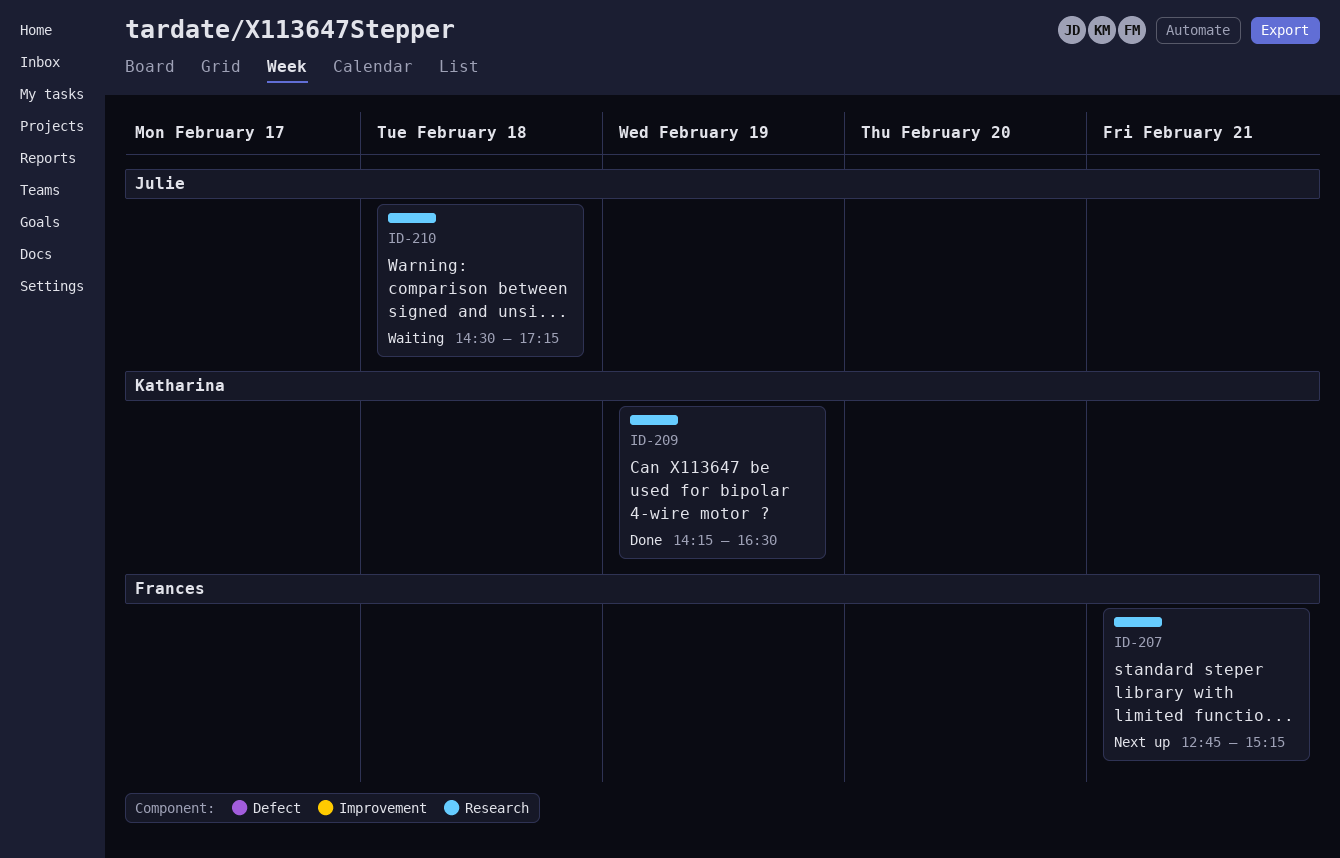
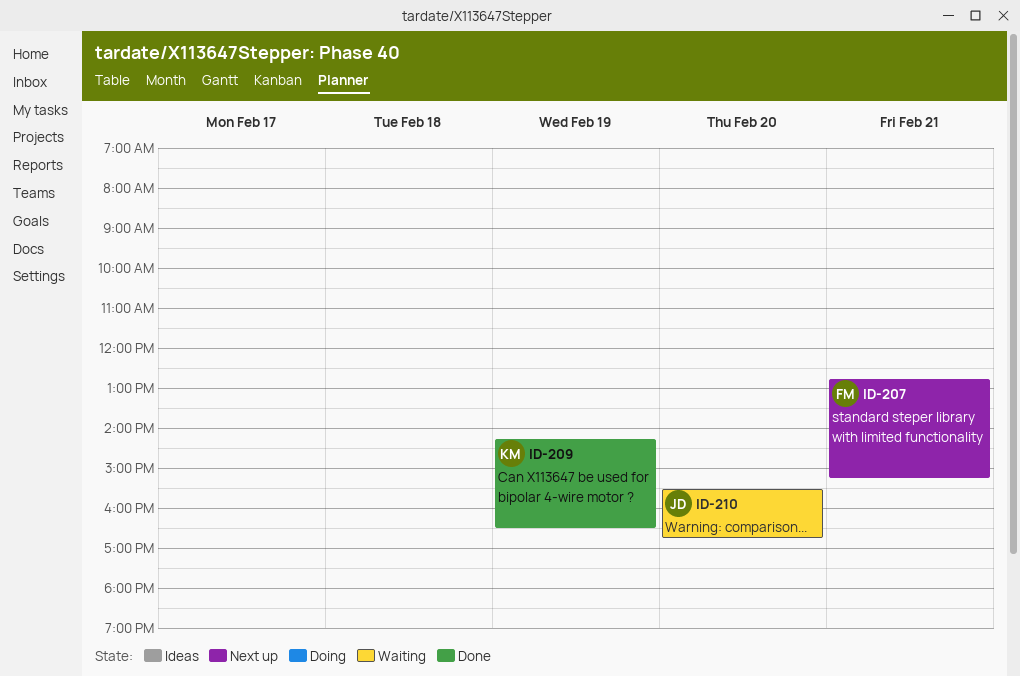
ID-210, day: Feb 18 -> Feb 20
ID-210, begins: 14:30 -> 15:30
ID-210, ends: 17:15 -> 16:45

